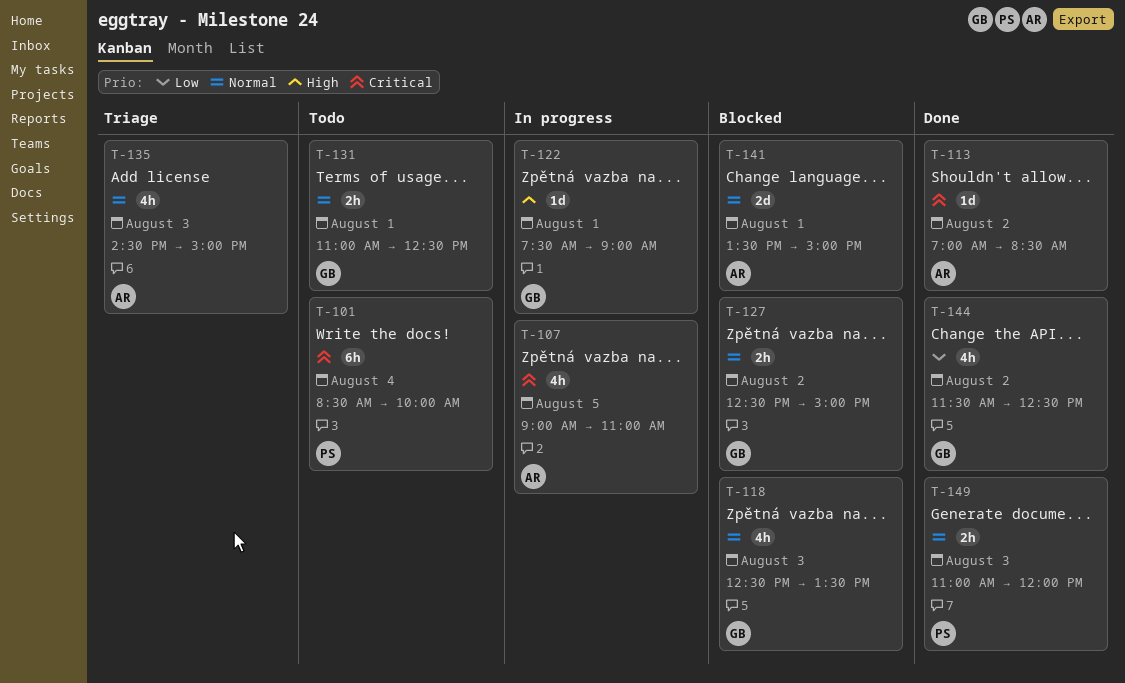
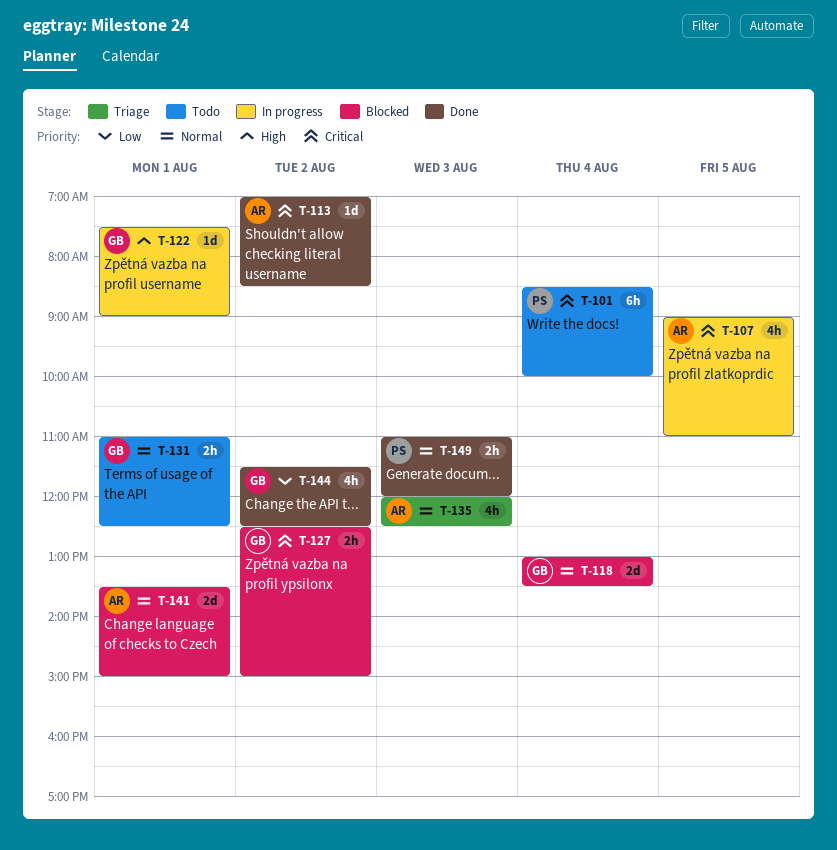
T-118, estimate: 4h -> 2d
T-118, day: Aug 3 -> Aug 4
T-118, begins: 12:30 -> 13:00
T-127, priority: Normal -> Critical
T-135, begins: 14:30 -> 12:00
T-135, ends: 15:00 -> 12:30

